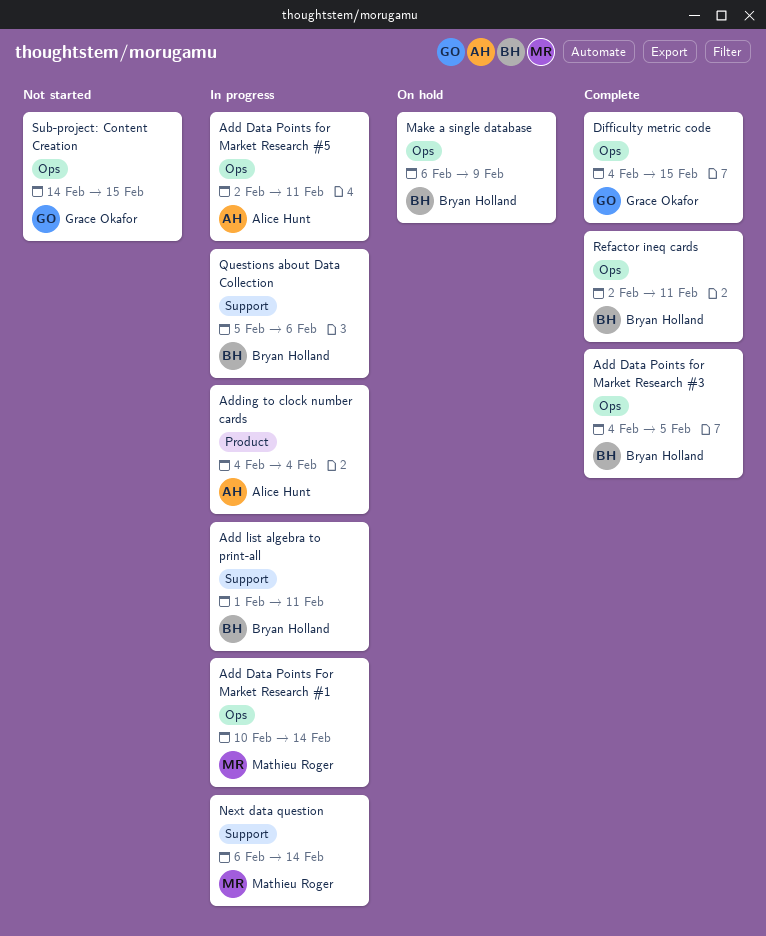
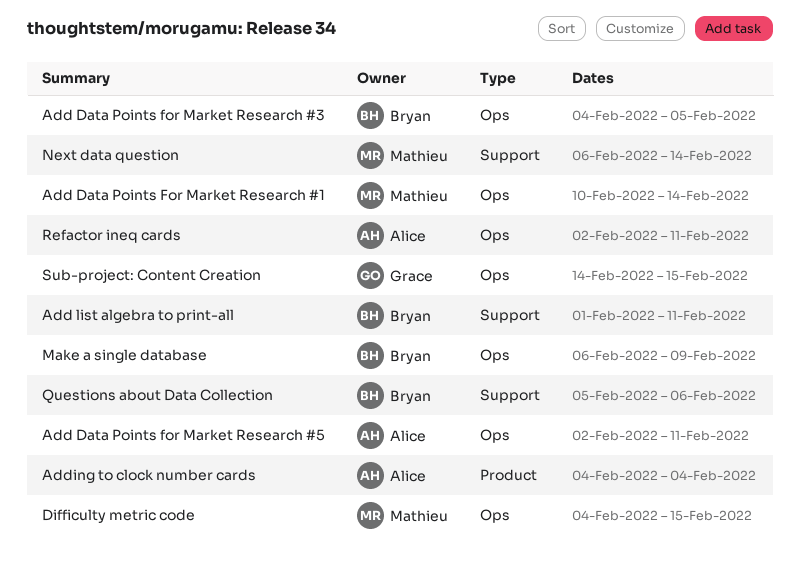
Difficulty metric code, owner: Grace Okafor -> Mathieu Roger
Refactor ineq cards, owner: Bryan Holland -> Alice Hunt

